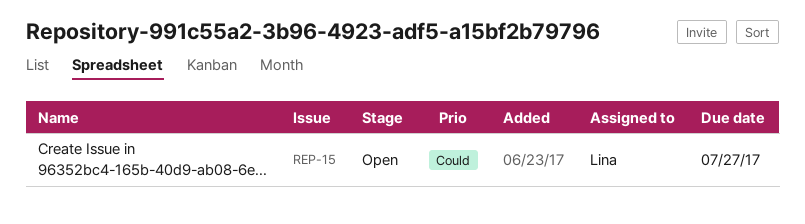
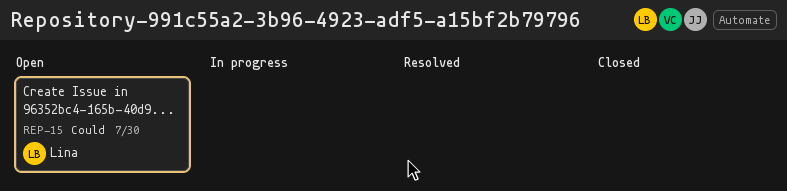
REP-15, due: Jul 27 -> Jul 30

